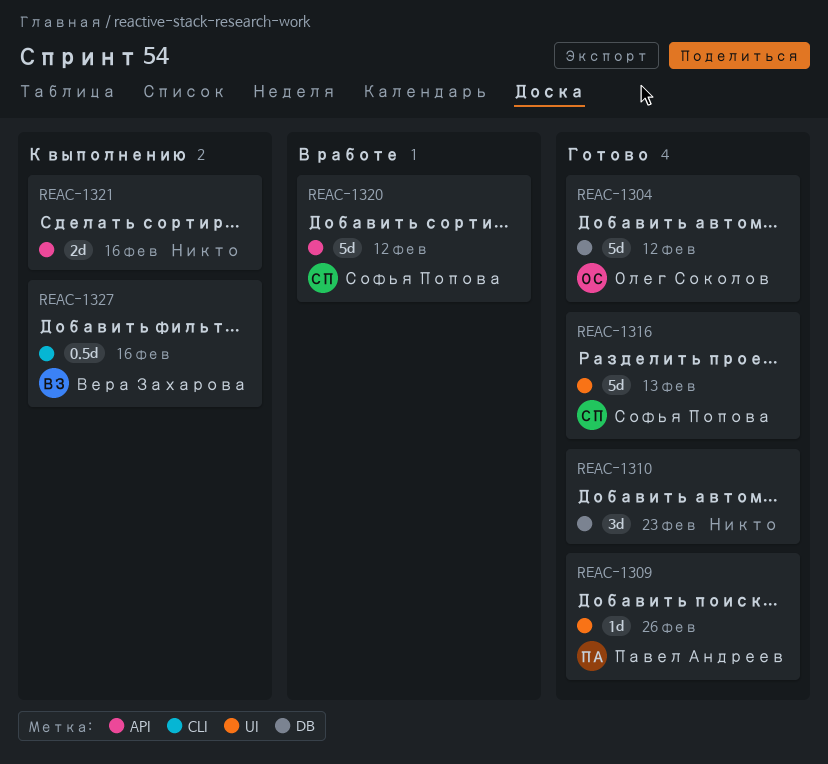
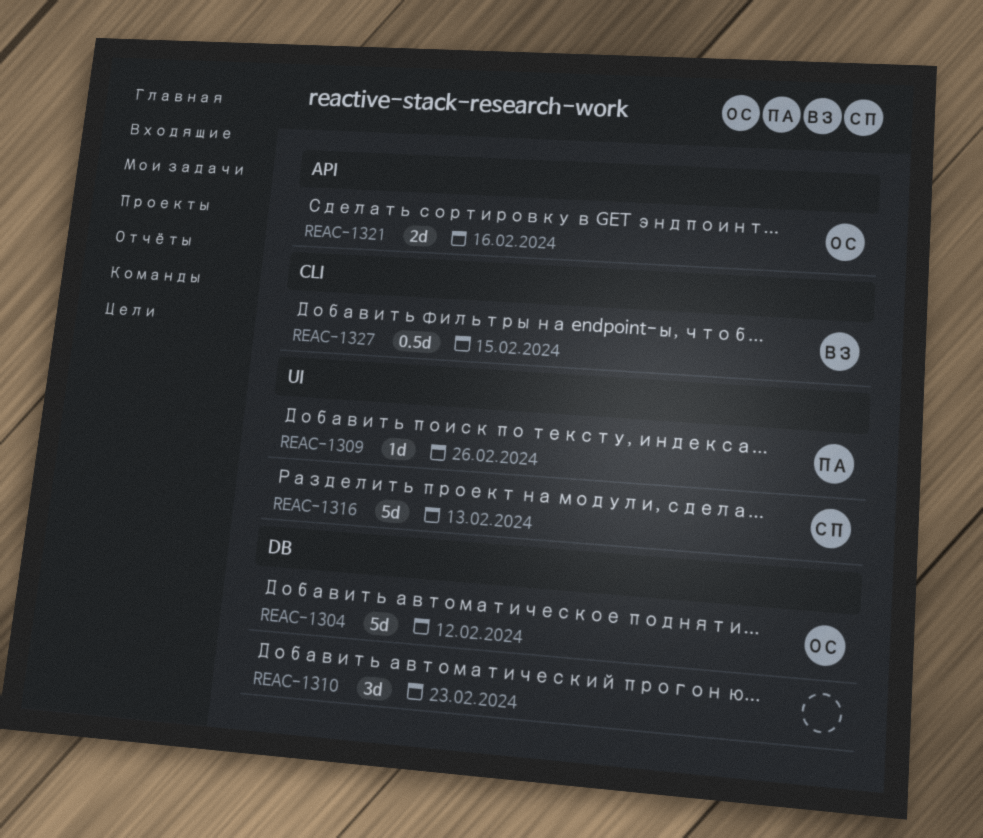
REAC-1320: present -> none
REAC-1321, owner: none -> Олег Соколов
REAC-1327, due: Feb 16 -> Feb 15

